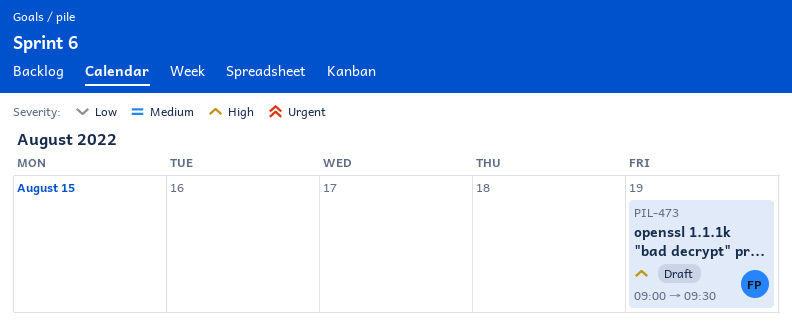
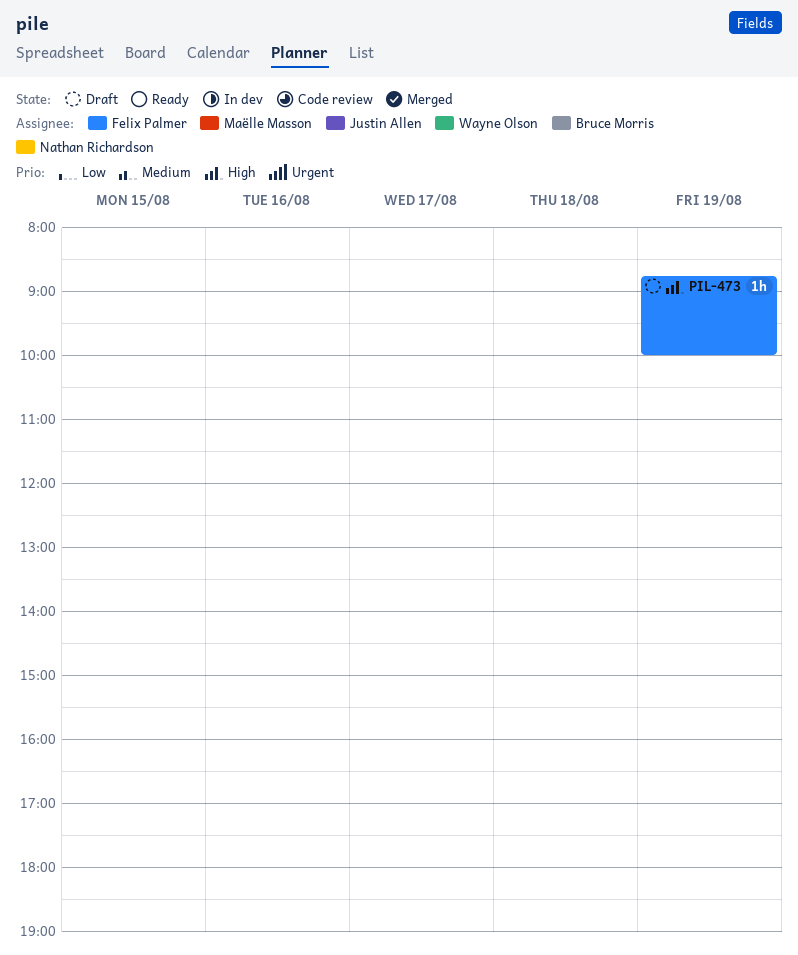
PIL-473, begins: 09:00 -> 08:45
PIL-473, ends: 09:30 -> 10:00

